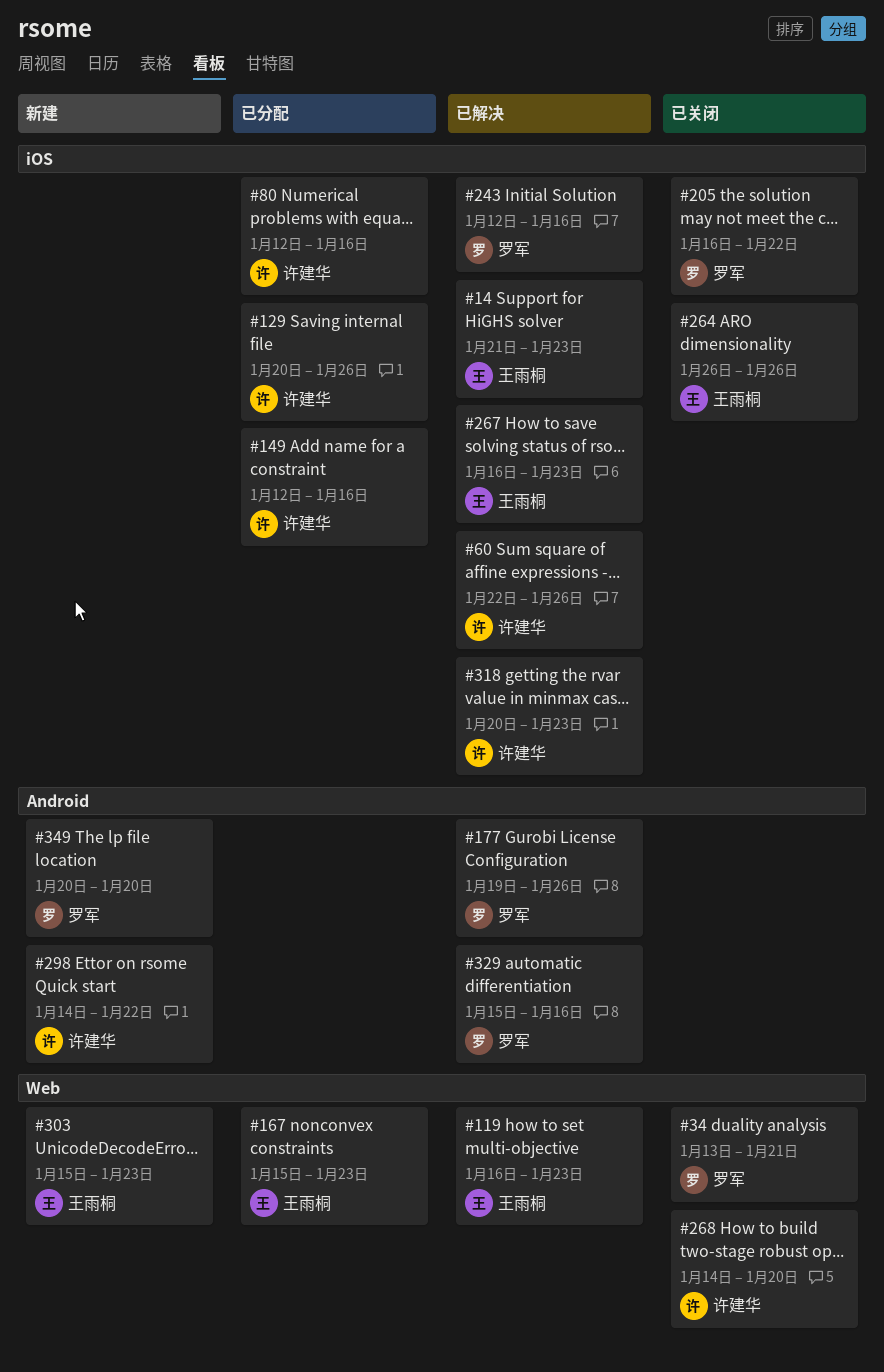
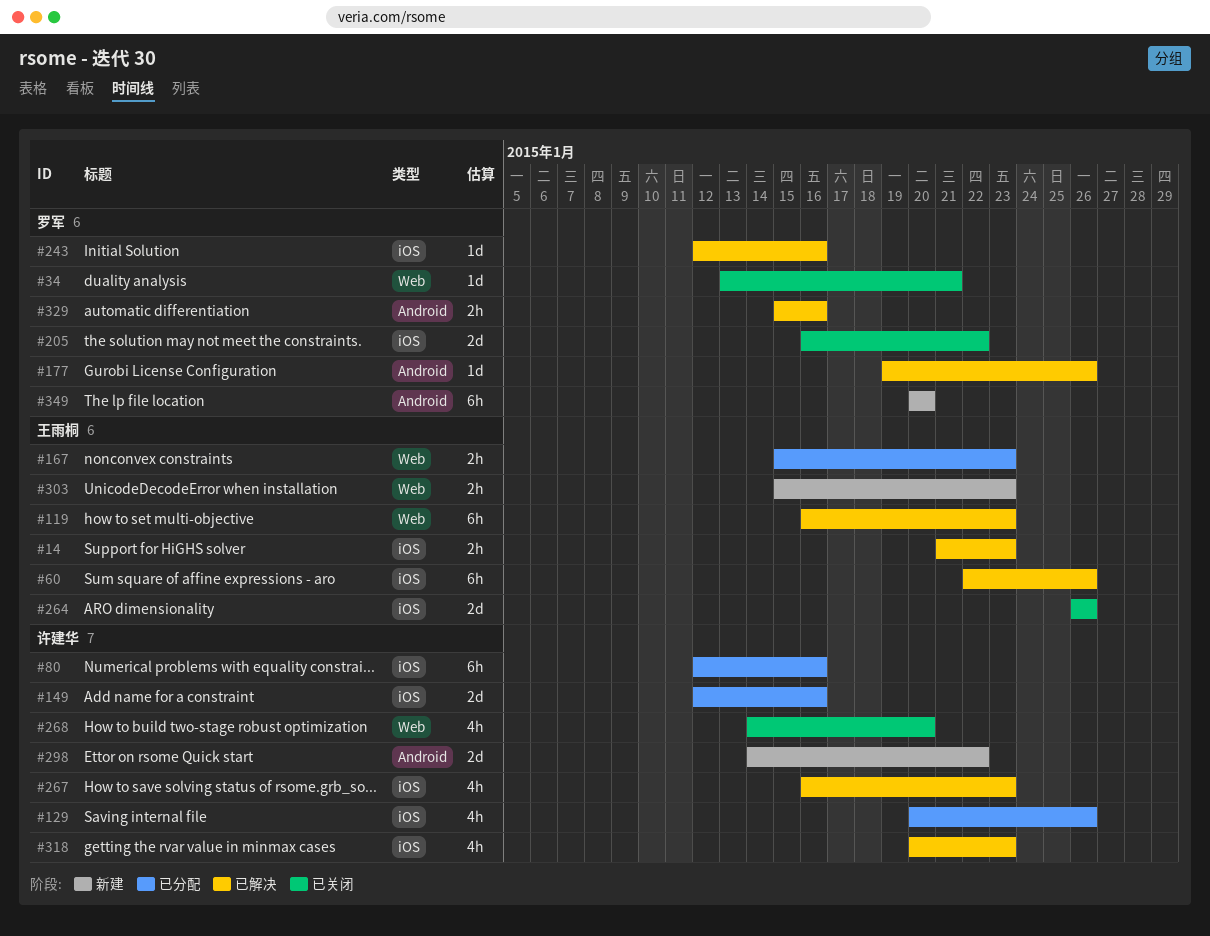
#60, owner: 许建华 -> 王雨桐
#267, owner: 王雨桐 -> 许建华

